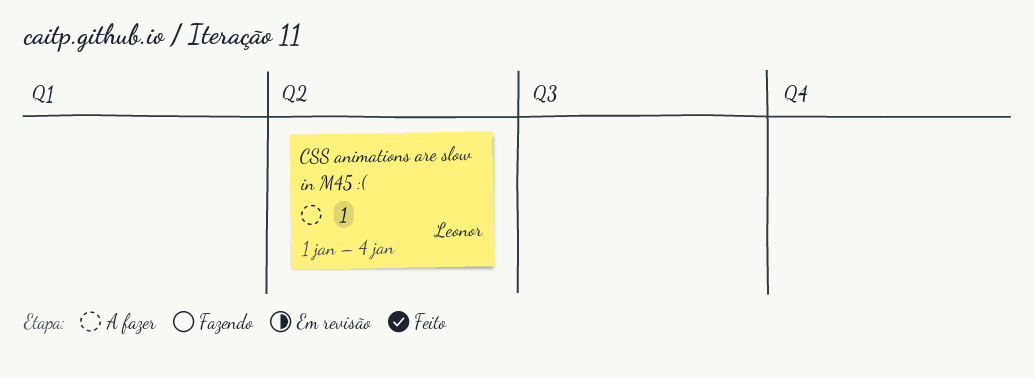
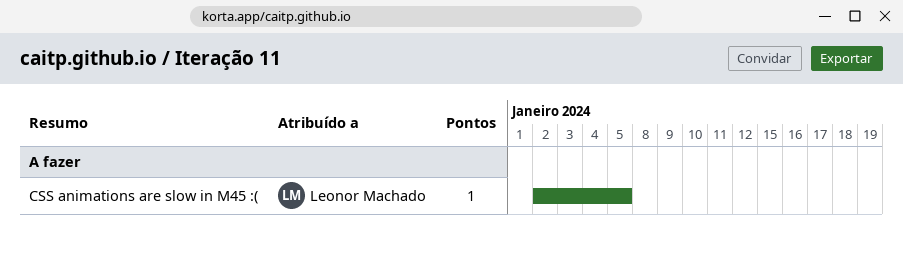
CSS animations are slow in M45 :(, start: Jan 1 -> Jan 2
CSS animations are slow in M45 :(, due: Jan 4 -> Jan 5

